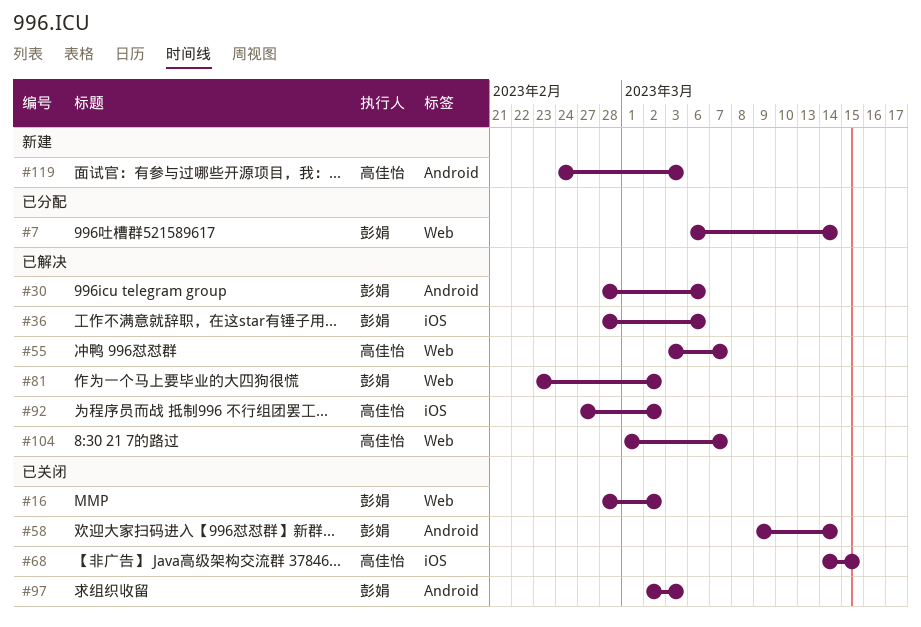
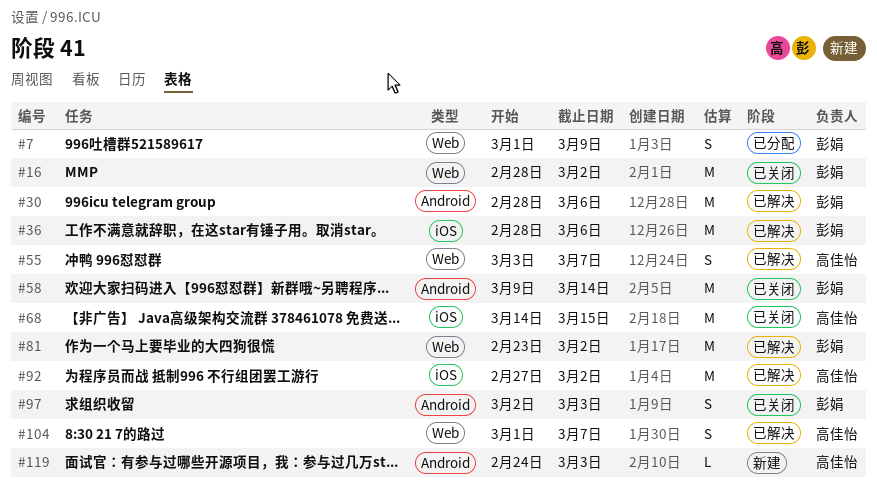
#7, start: Mar 6 -> Mar 1
#7, due: Mar 14 -> Mar 9

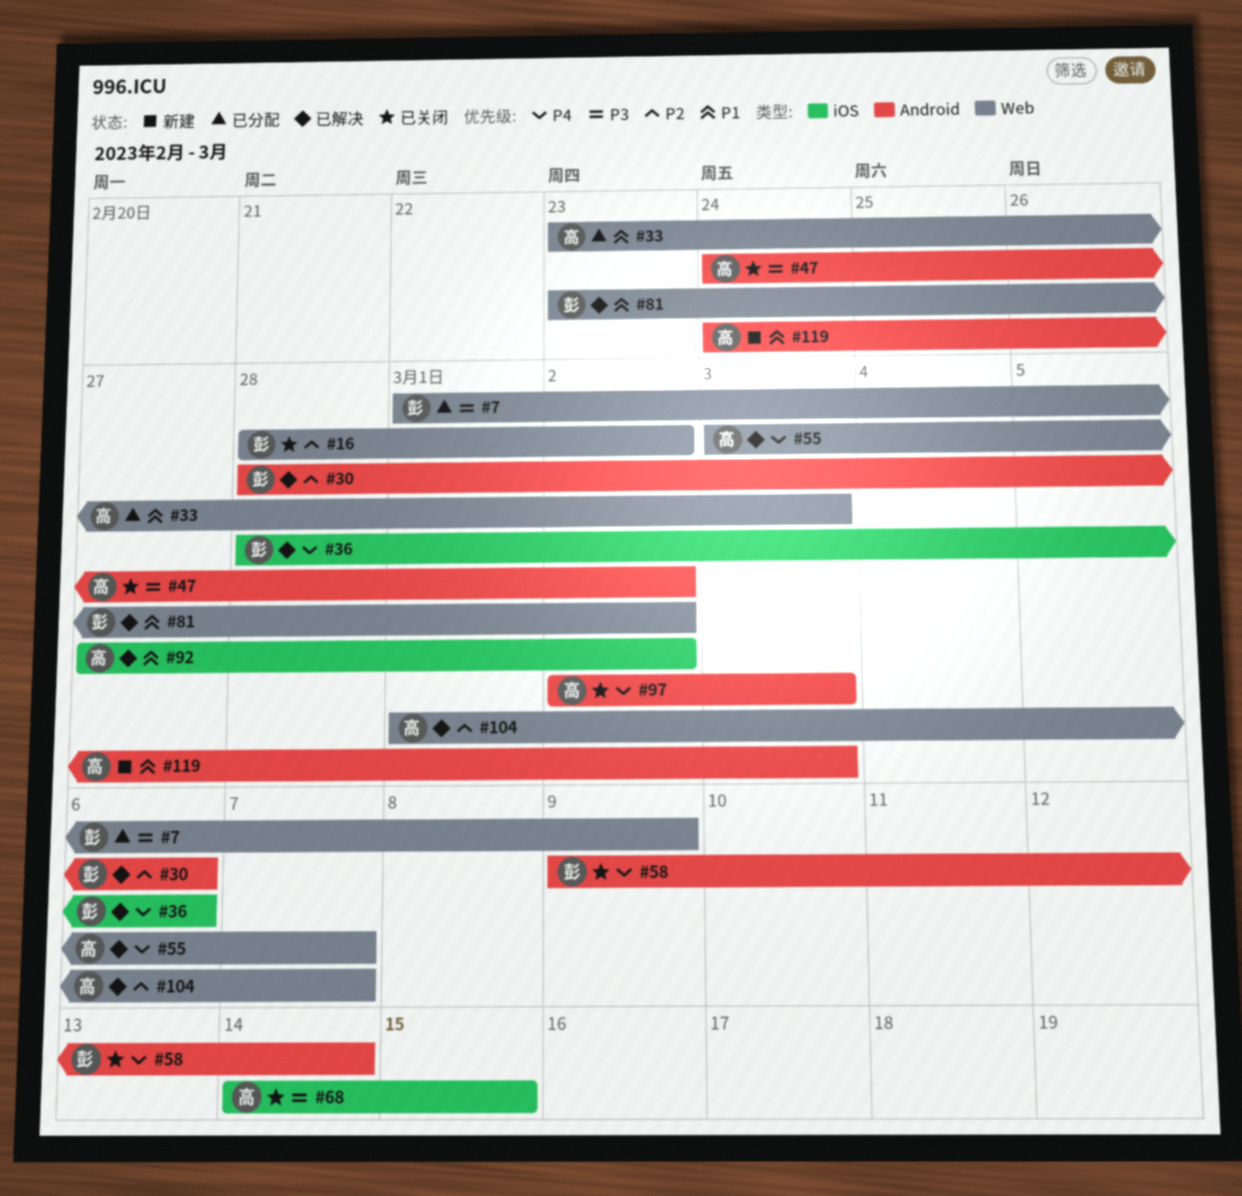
#33: none -> present
#47: none -> present
#97, owner: 彭娟 -> 高佳怡

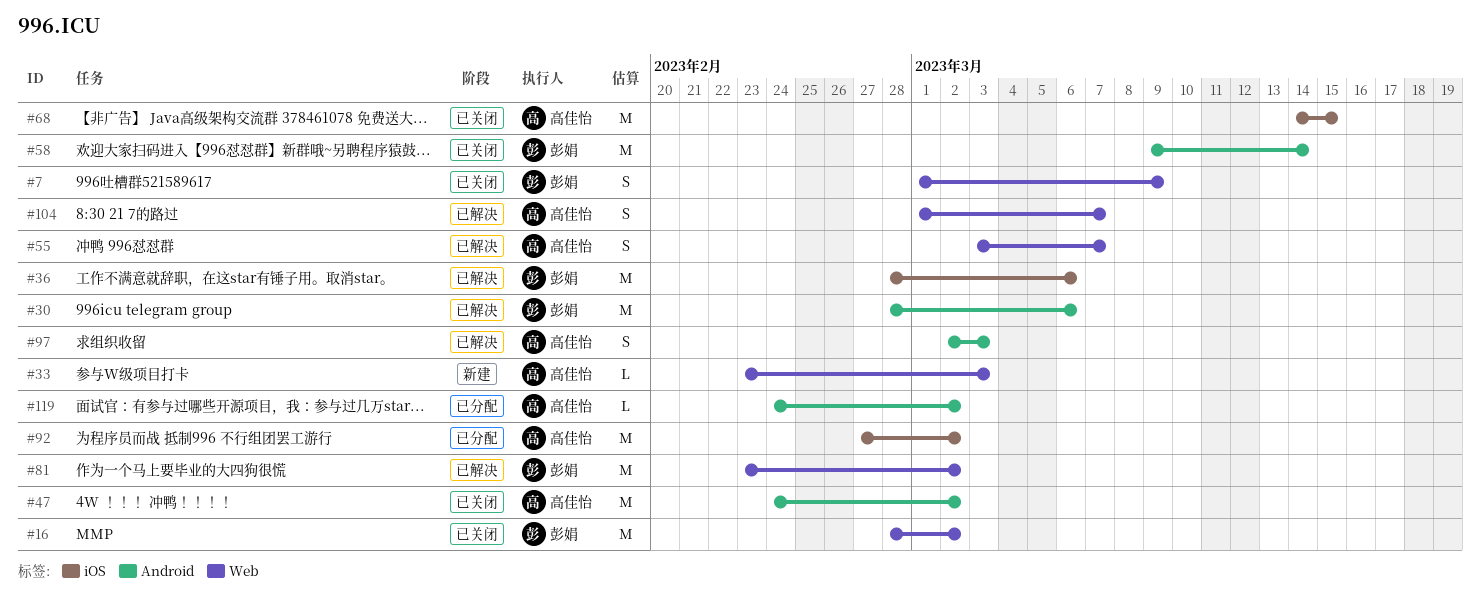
#7, status: 已分配 -> 已关闭
#33, status: 已分配 -> 新建
#92, status: 已解决 -> 已分配
#97, status: 已关闭 -> 已解决
#119, status: 新建 -> 已分配
#119, due: Mar 3 -> Mar 2

